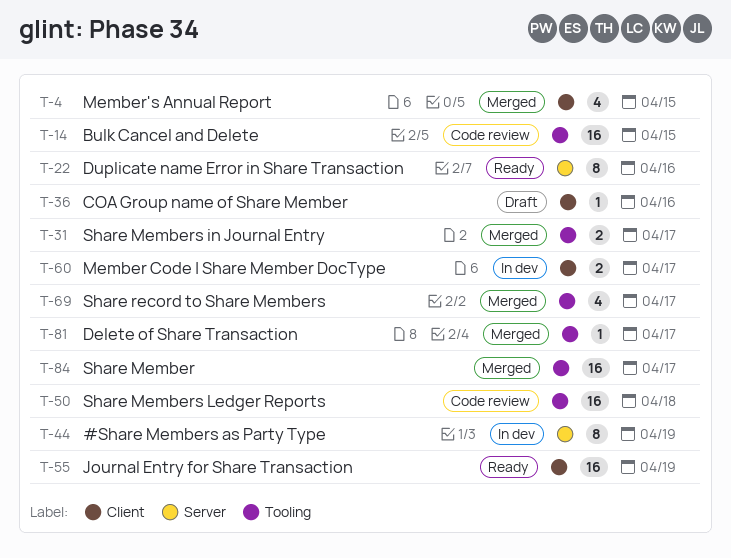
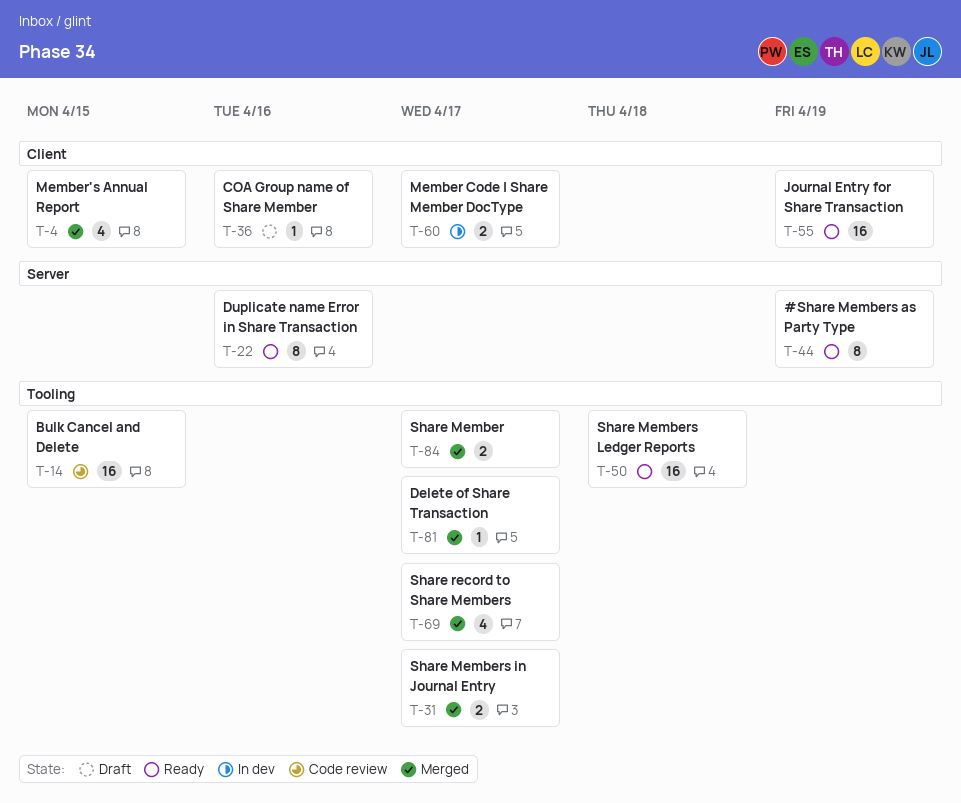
T-44, status: In dev -> Ready
T-50, status: Code review -> Ready
T-84, estimate: 16 -> 2

